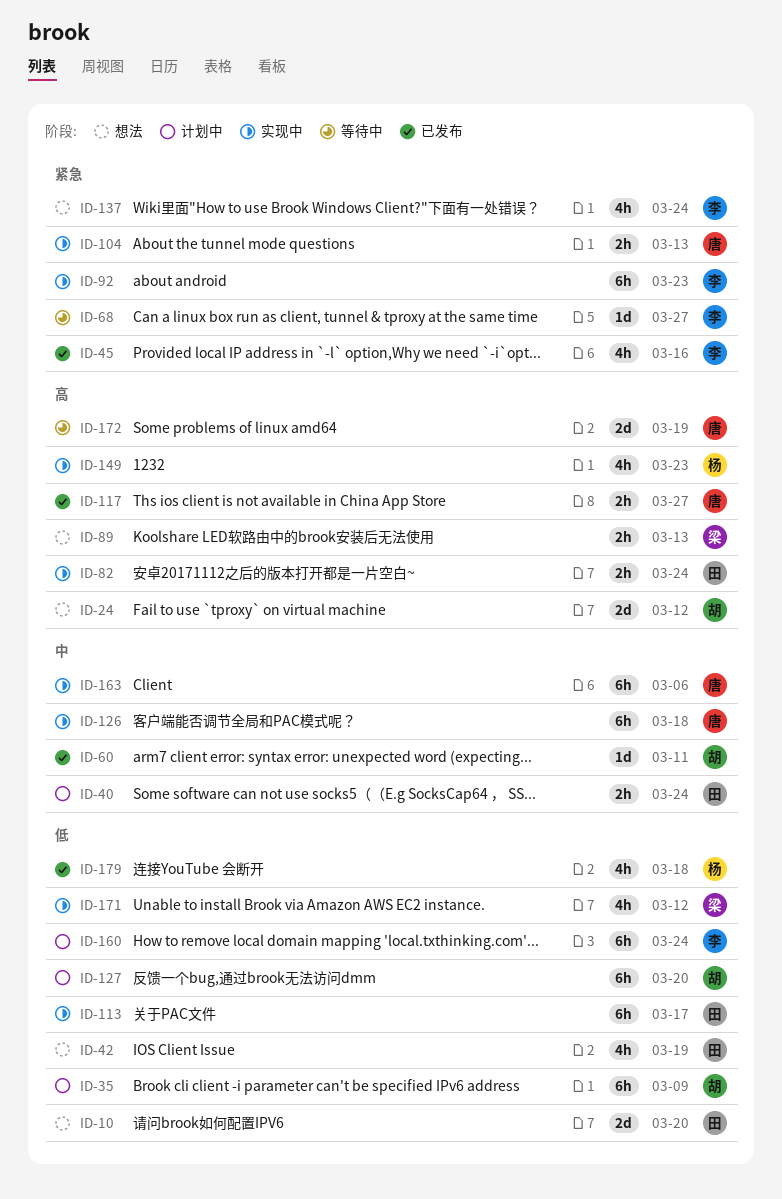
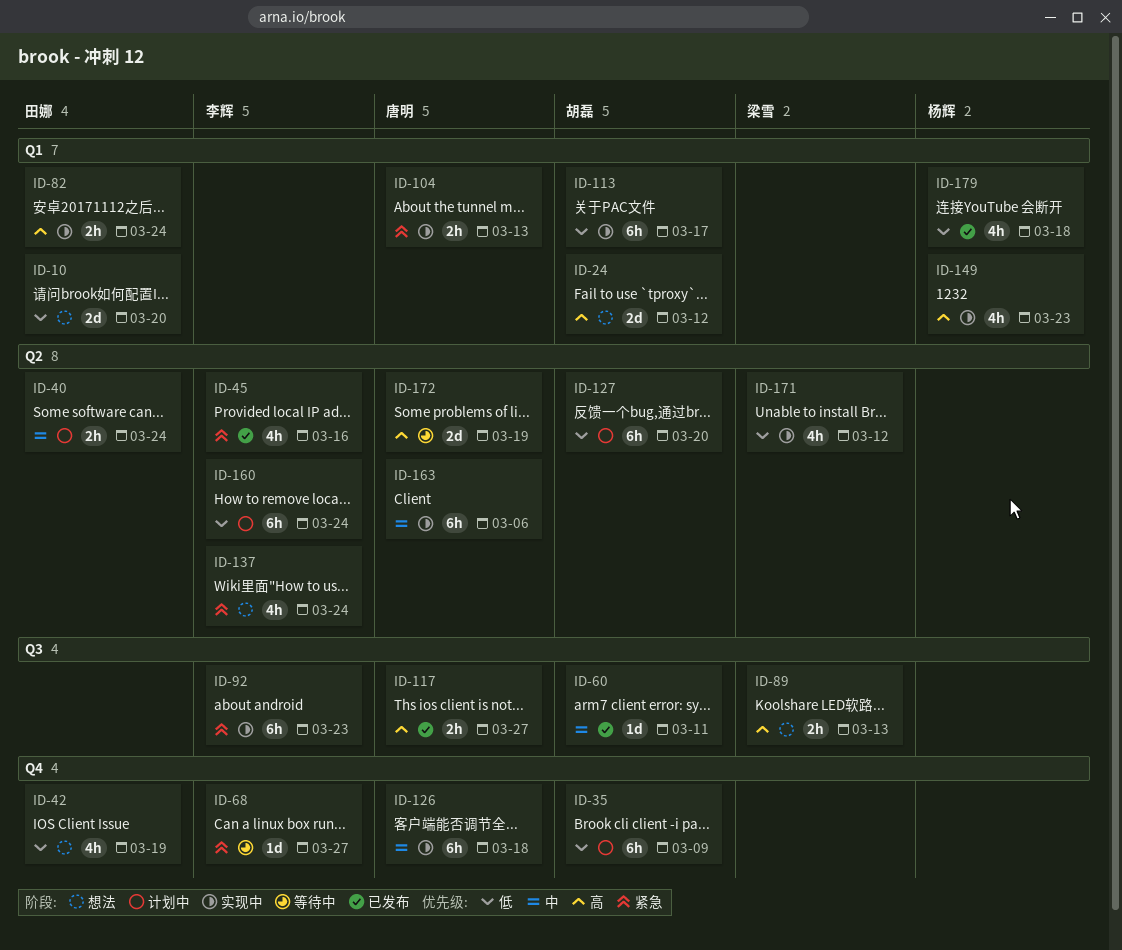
ID-113, owner: 田娜 -> 胡磊

